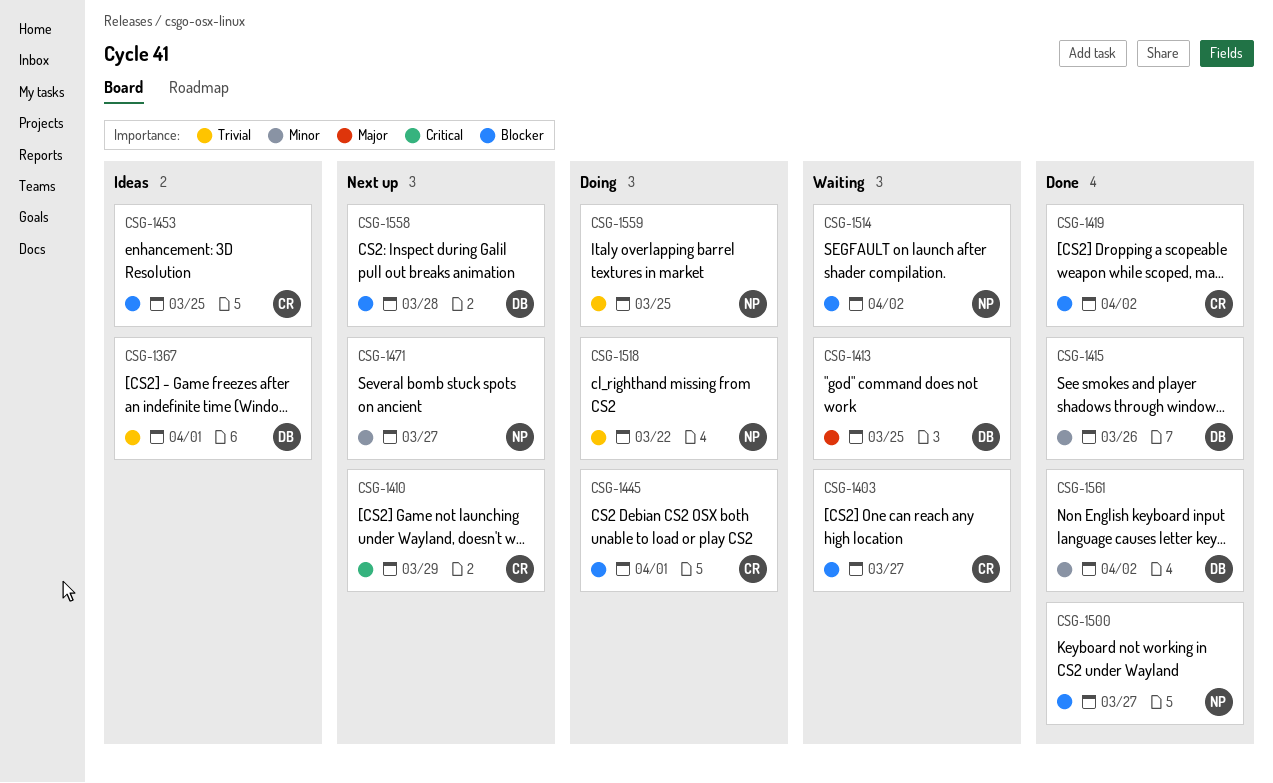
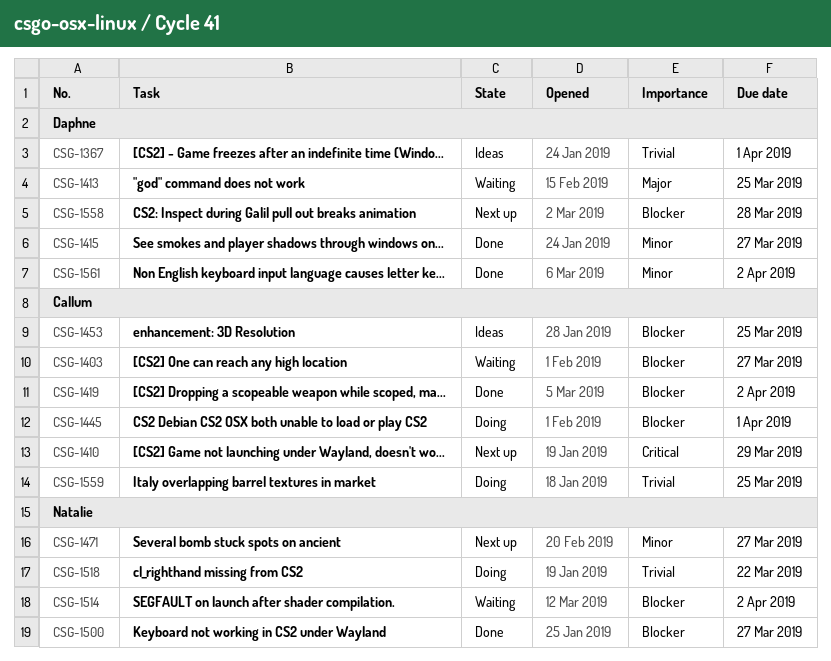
CSG-1415, due: Mar 26 -> Mar 27
CSG-1559, owner: Natalie -> Callum

